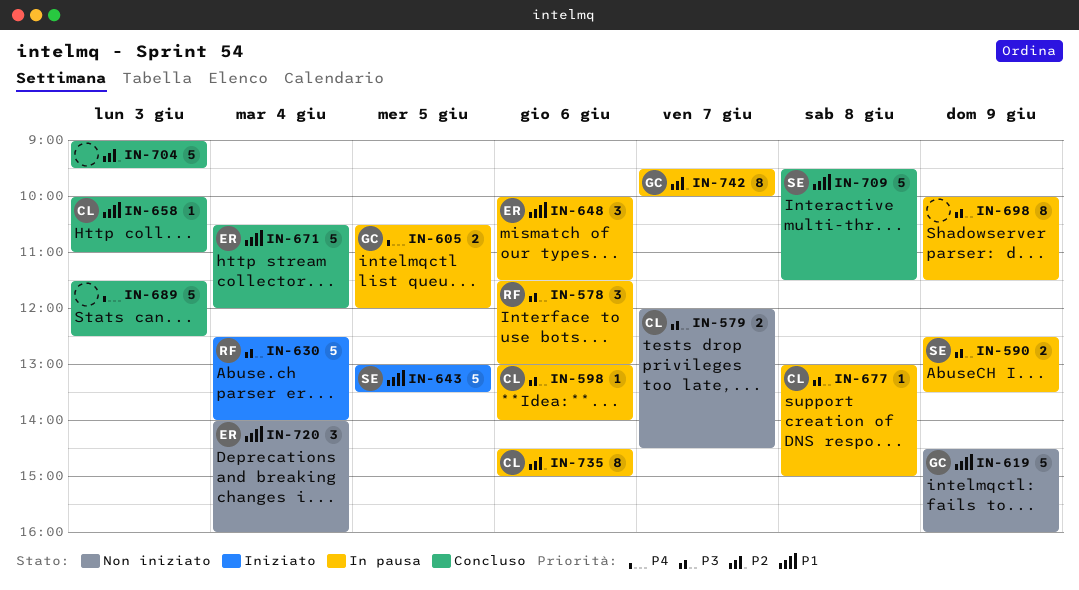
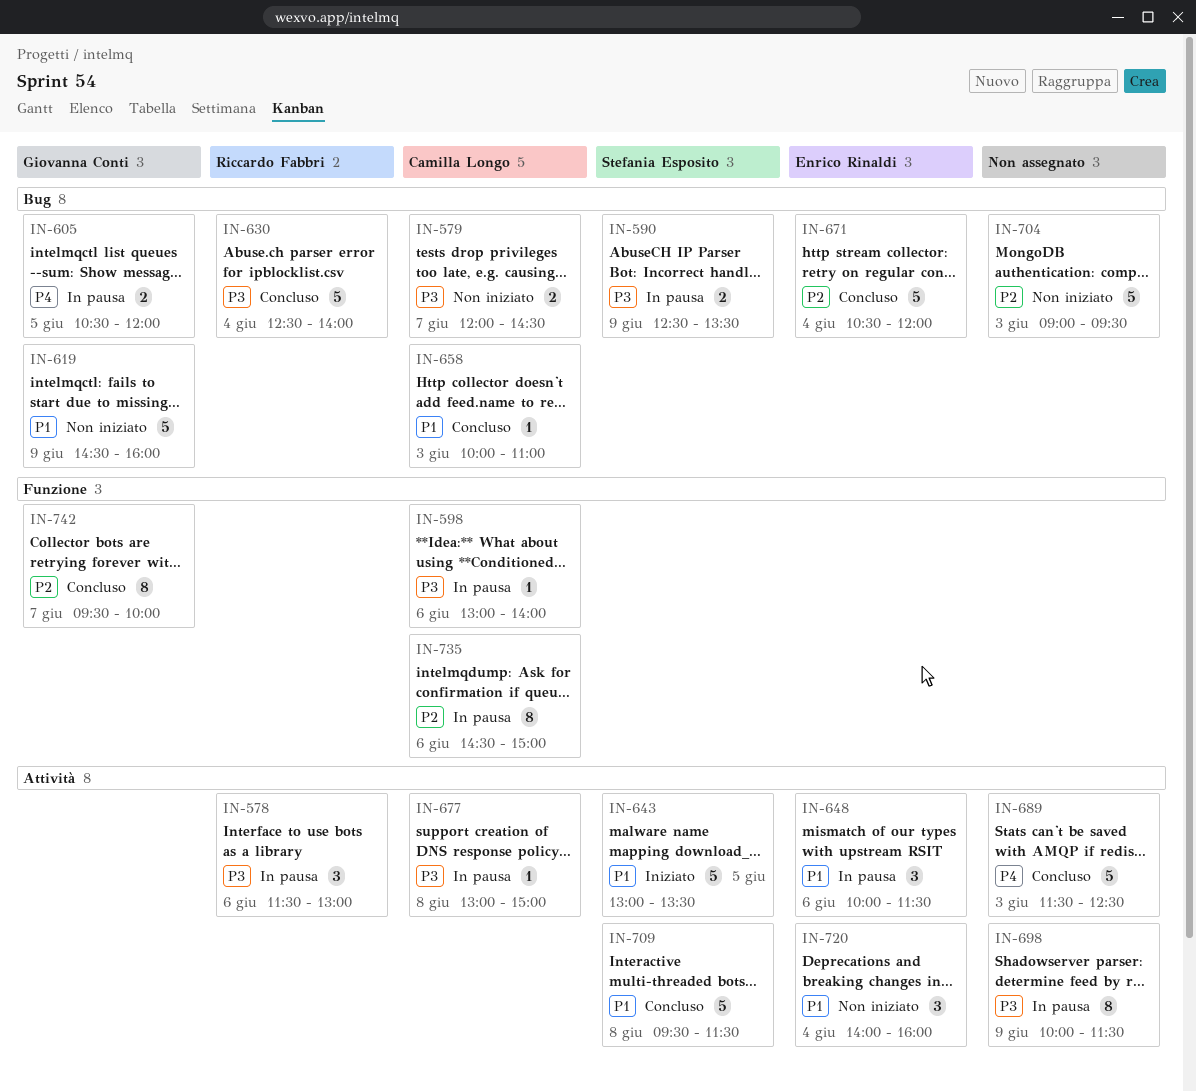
IN-630, status: Iniziato -> Concluso
IN-671, priority: P1 -> P2
IN-704, status: Concluso -> Non iniziato
IN-742, status: In pausa -> Concluso

